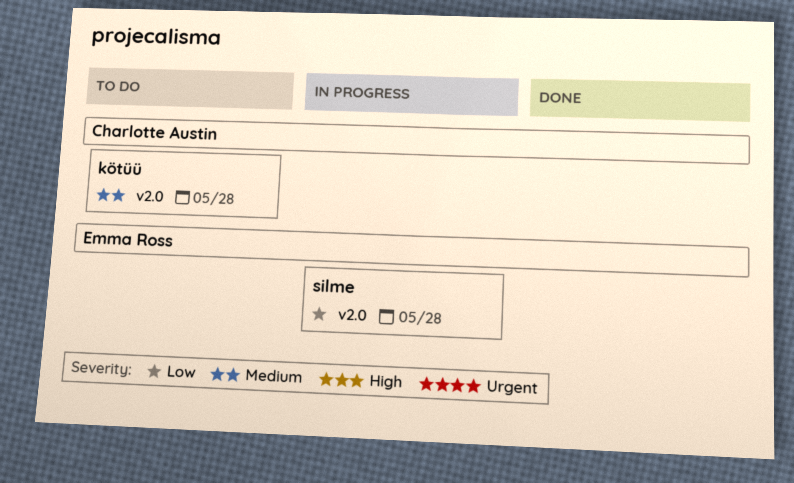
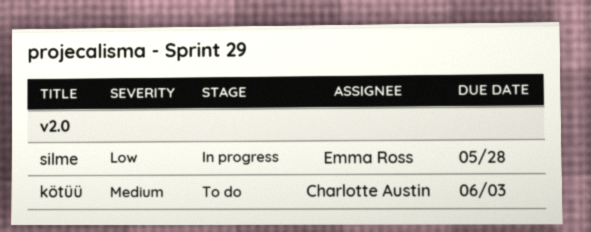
kötüü, due: May 28 -> Jun 3

